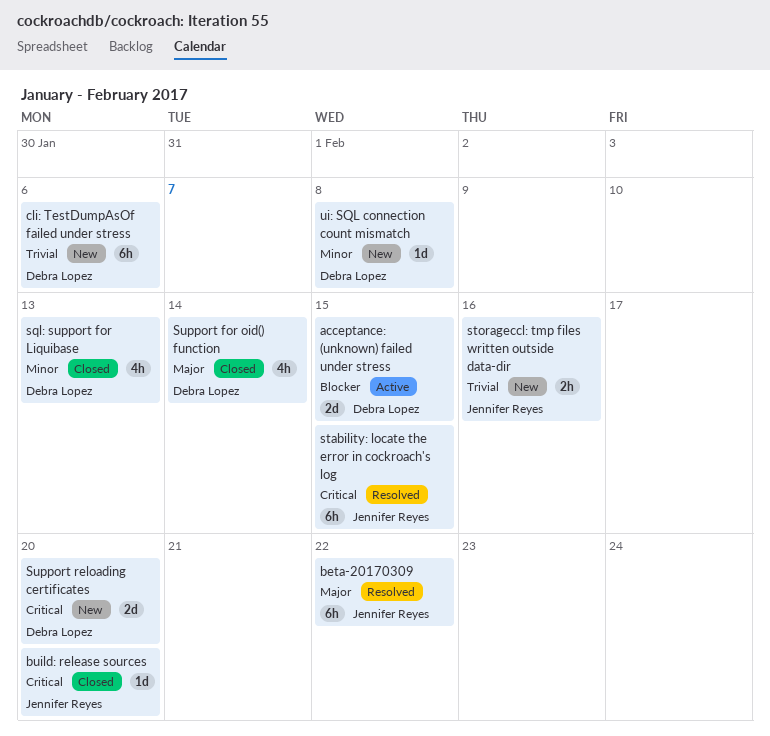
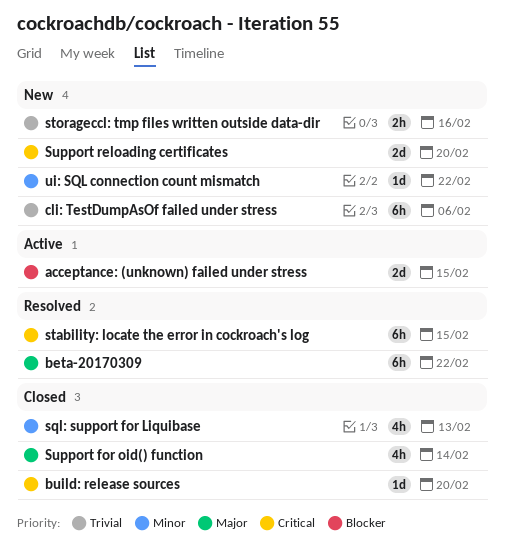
ui: SQL connection count mismatch, due: Feb 8 -> Feb 22

